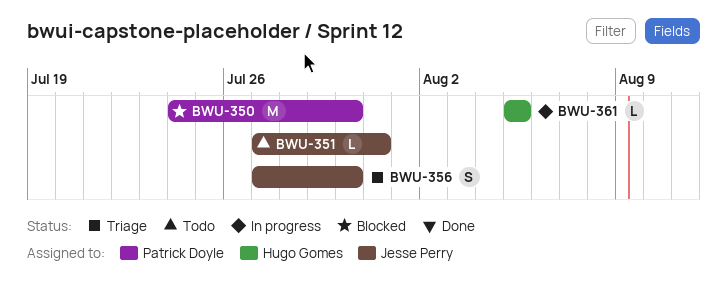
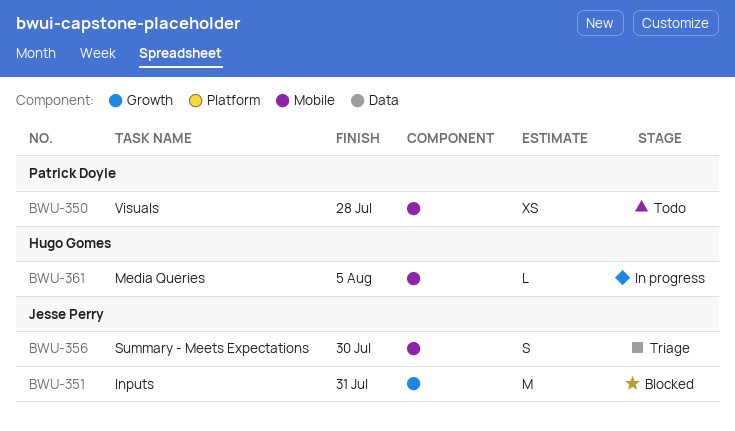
BWU-350, status: Blocked -> Todo
BWU-350, estimate: M -> XS
BWU-350, due: Jul 30 -> Jul 28
BWU-351, status: Todo -> Blocked
BWU-351, estimate: L -> M

